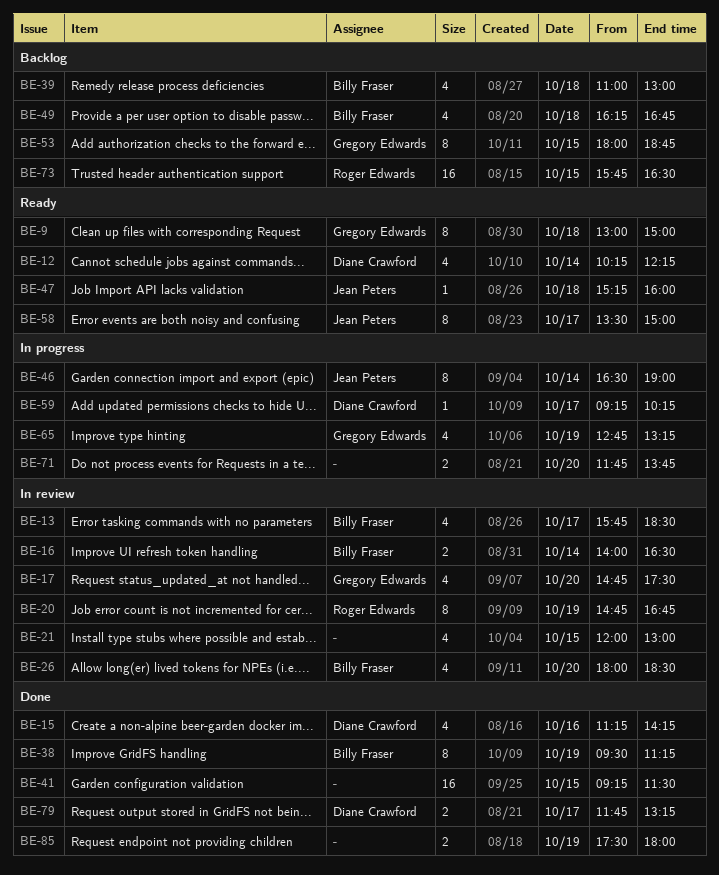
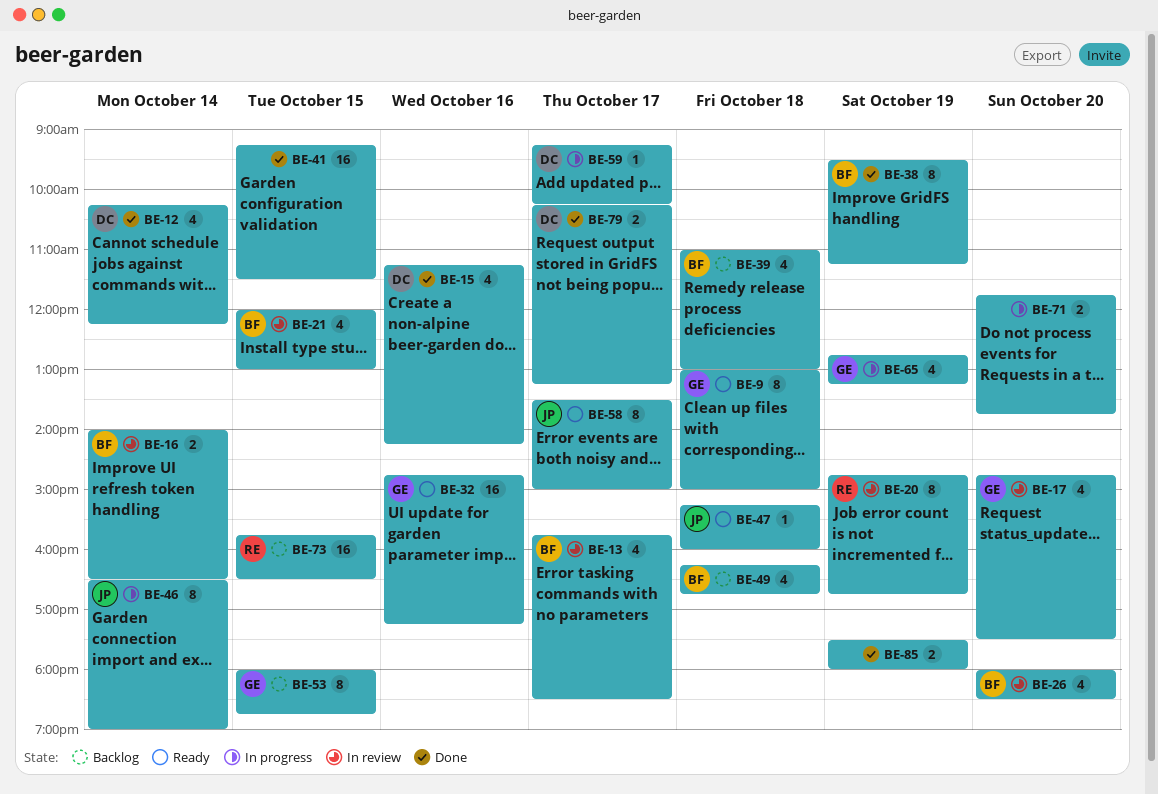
BE-12, status: Ready -> Done
BE-21, owner: none -> Billy Fraser
BE-32: none -> present
BE-79, begins: 11:45 -> 10:15

